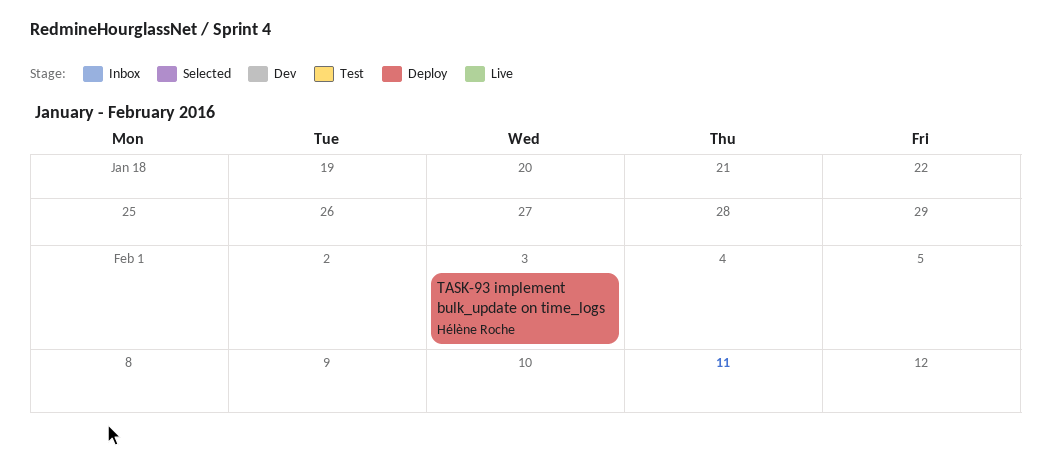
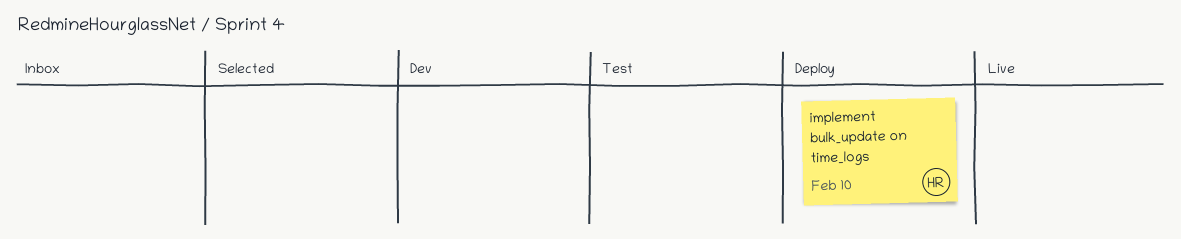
implement bulk_update on time_logs, due: Feb 3 -> Feb 10

